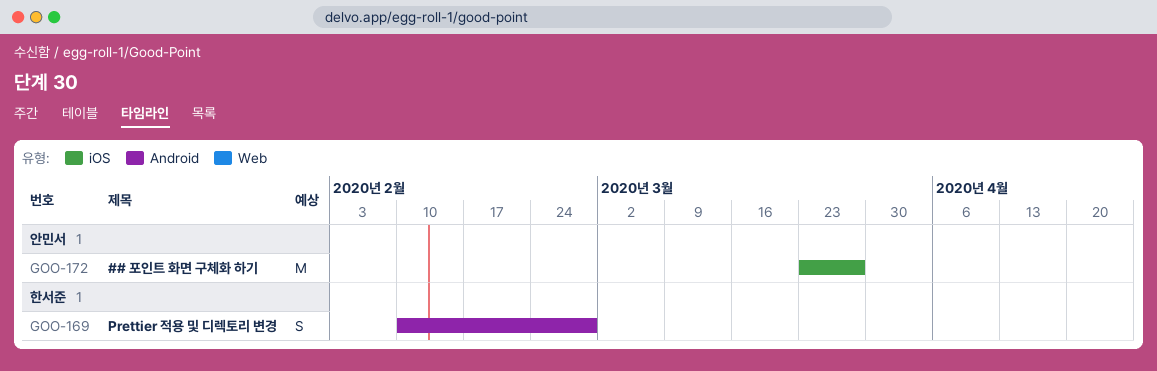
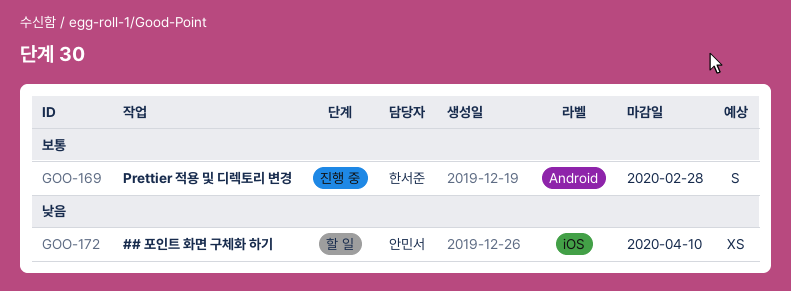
GOO-172, estimate: M -> XS
GOO-172, due: Mar 27 -> Apr 10

